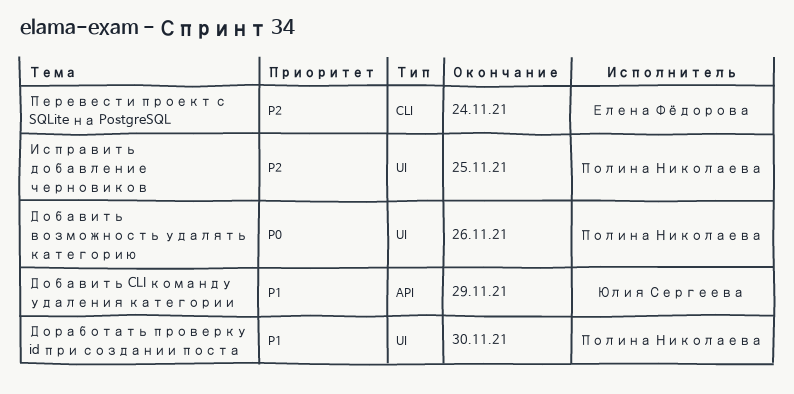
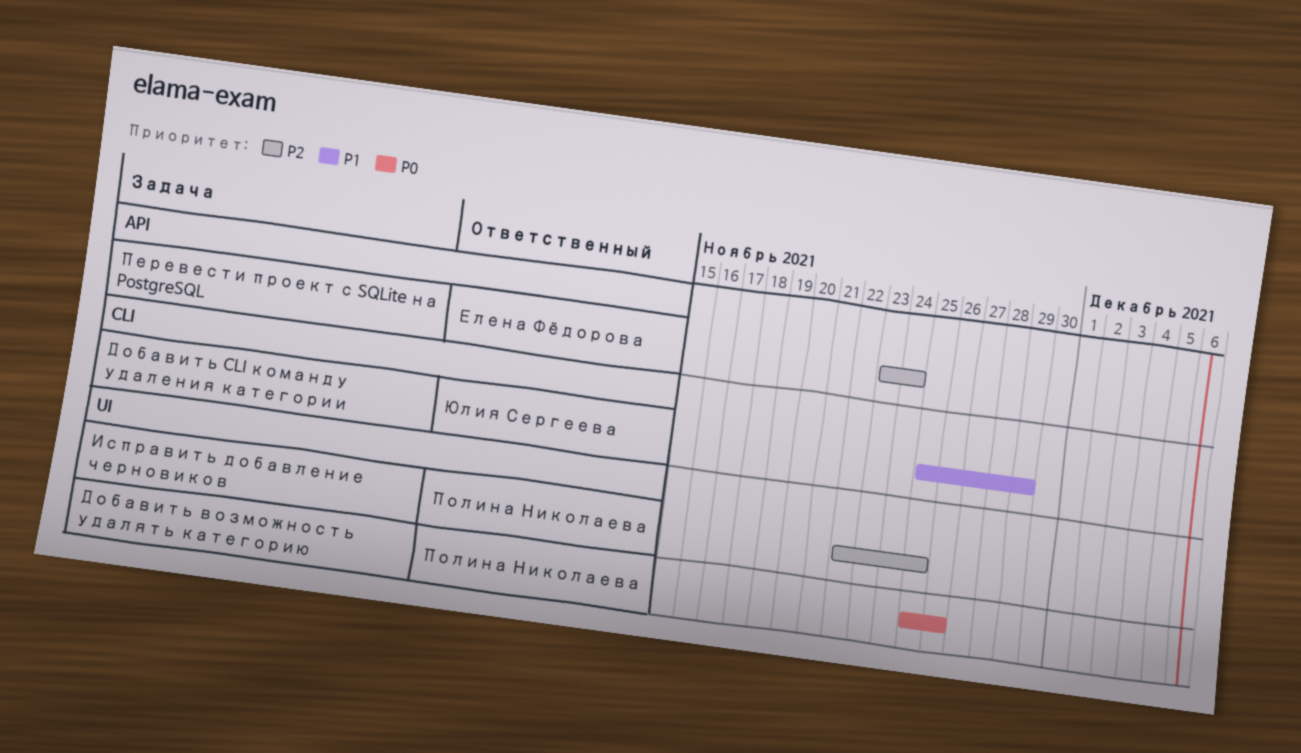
Добавить CLI команду удаления категории, label: API -> CLI
Доработать проверку id при создании поста: present -> none
Перевести проект с SQLite на PostgreSQL, label: CLI -> API

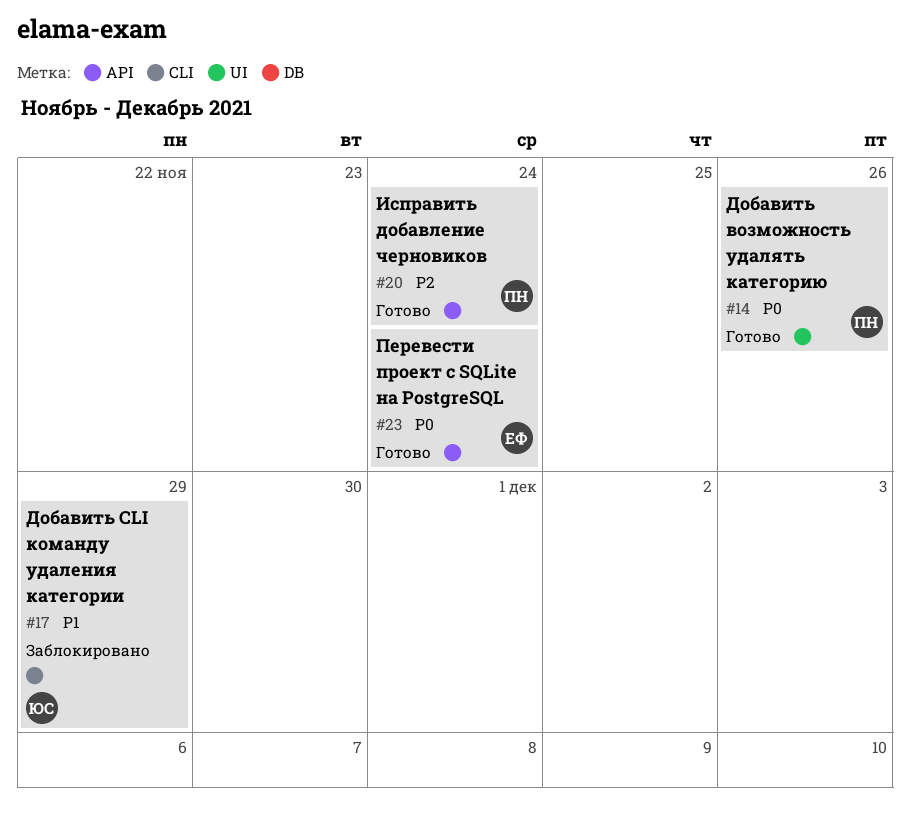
Исправить добавление черновиков, label: UI -> API
Исправить добавление черновиков, due: Nov 25 -> Nov 24
Перевести проект с SQLite на PostgreSQL, priority: P2 -> P0

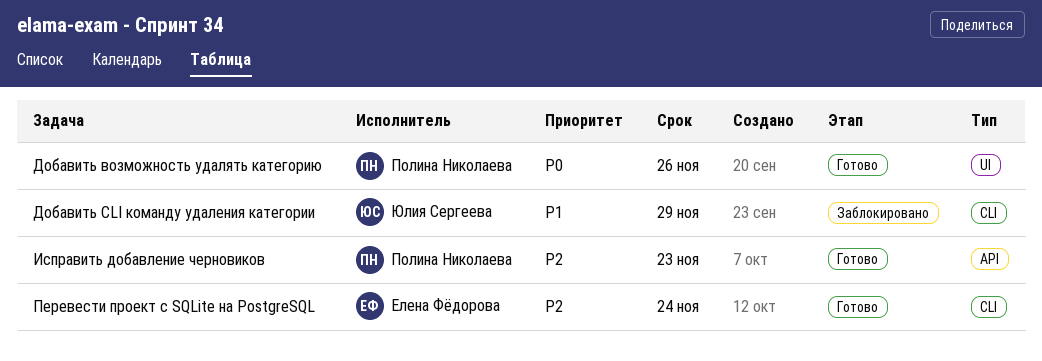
Исправить добавление черновиков, due: Nov 24 -> Nov 23
Перевести проект с SQLite на PostgreSQL, priority: P0 -> P2
Перевести проект с SQLite на PostgreSQL, label: API -> CLI

